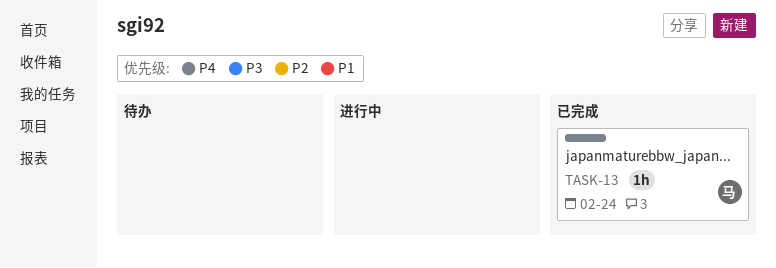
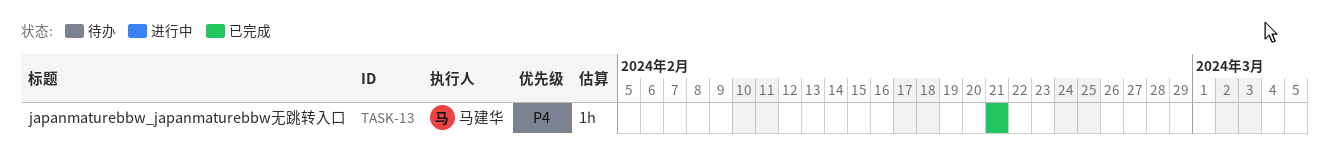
TASK-13, due: Feb 24 -> Feb 21

